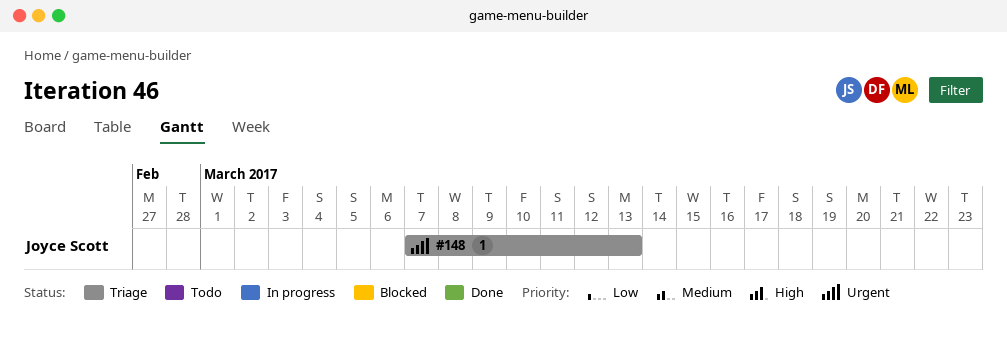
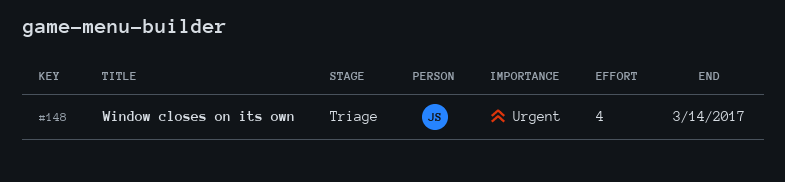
#148, estimate: 1 -> 4
#148, due: Mar 13 -> Mar 14

